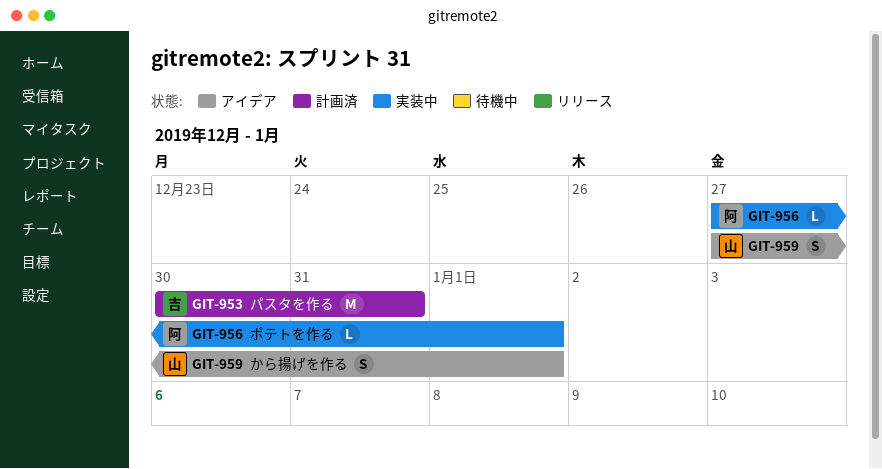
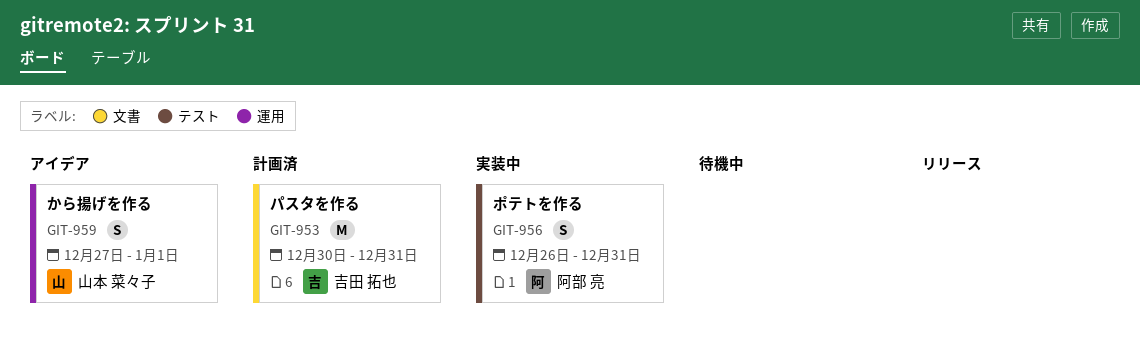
GIT-956, estimate: L -> S
GIT-956, start: Dec 27 -> Dec 26
GIT-956, due: Jan 1 -> Dec 31

